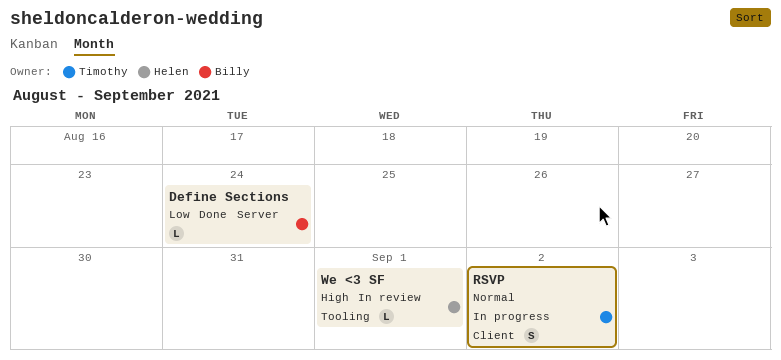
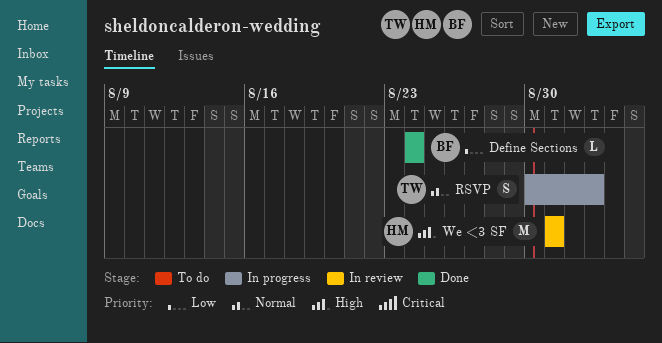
We <3 SF, estimate: L -> M
We <3 SF, due: Sep 1 -> Aug 31

